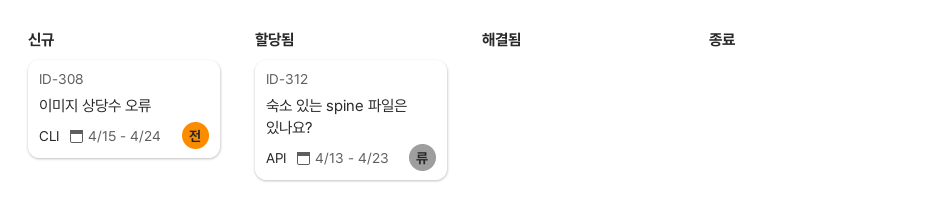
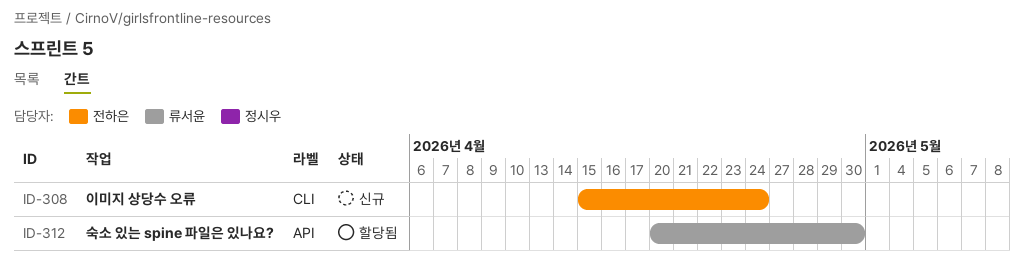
ID-312, start: Apr 13 -> Apr 20
ID-312, due: Apr 23 -> Apr 30

